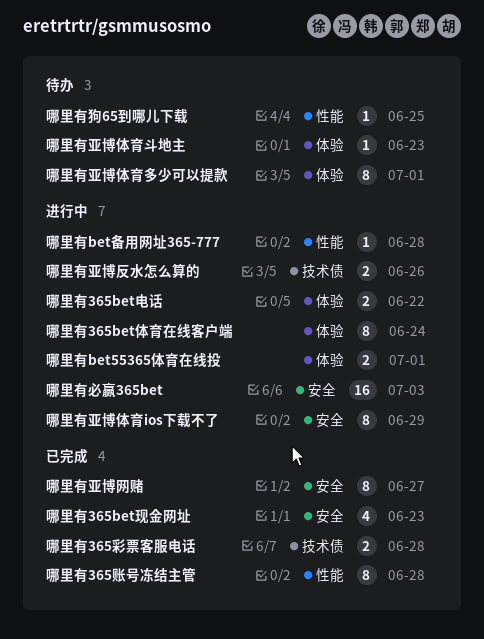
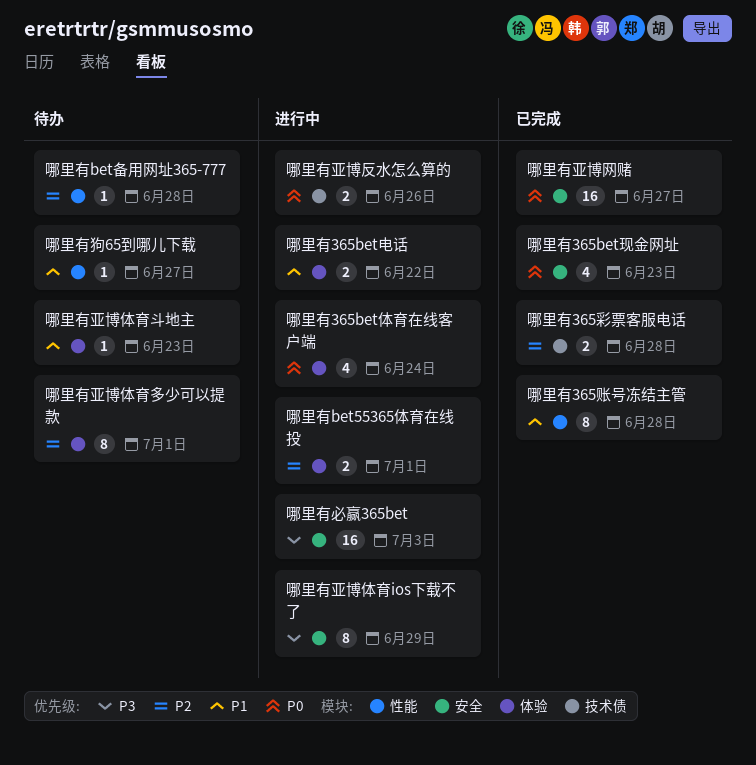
哪里有365bet体育在线客户端, estimate: 8 -> 4
哪里有bet备用网址365-777, status: 进行中 -> 待办
哪里有亚博网赌, estimate: 8 -> 16
哪里有狗65到哪儿下载, due: Jun 25 -> Jun 27

